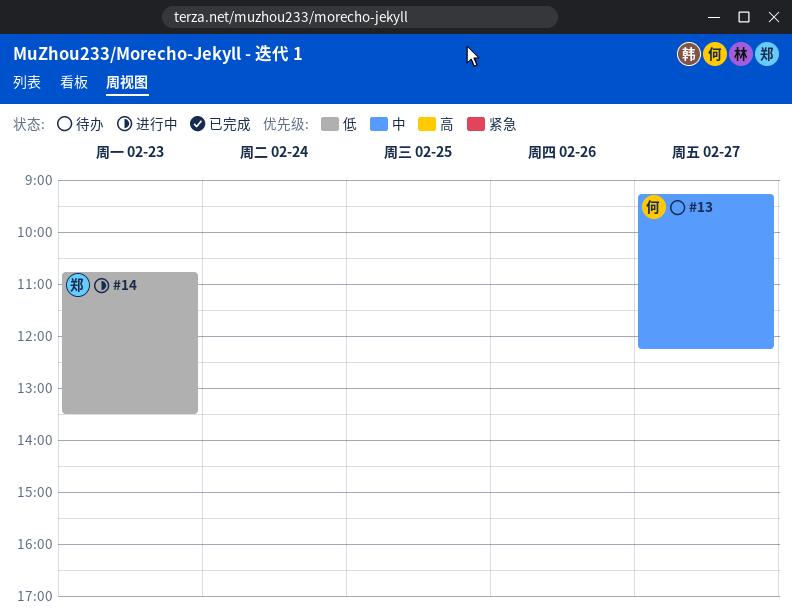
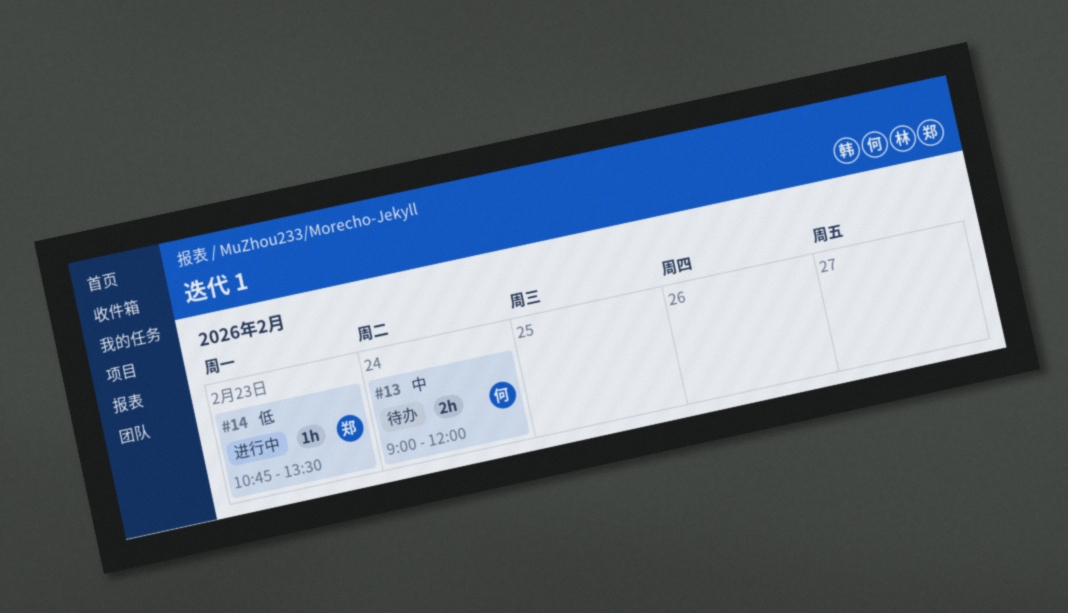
#13, day: Feb 27 -> Feb 24
#13, begins: 09:15 -> 09:00
#13, ends: 12:15 -> 12:00

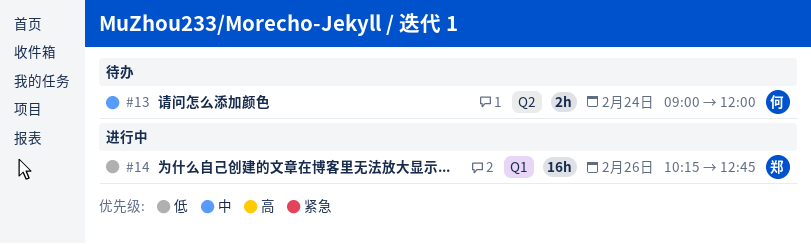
#14, estimate: 1h -> 16h
#14, day: Feb 23 -> Feb 26
#14, begins: 10:45 -> 10:15
#14, ends: 13:30 -> 12:45

